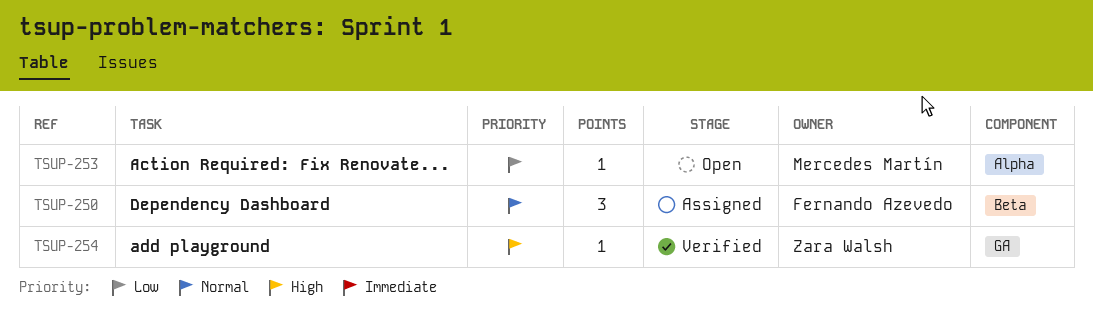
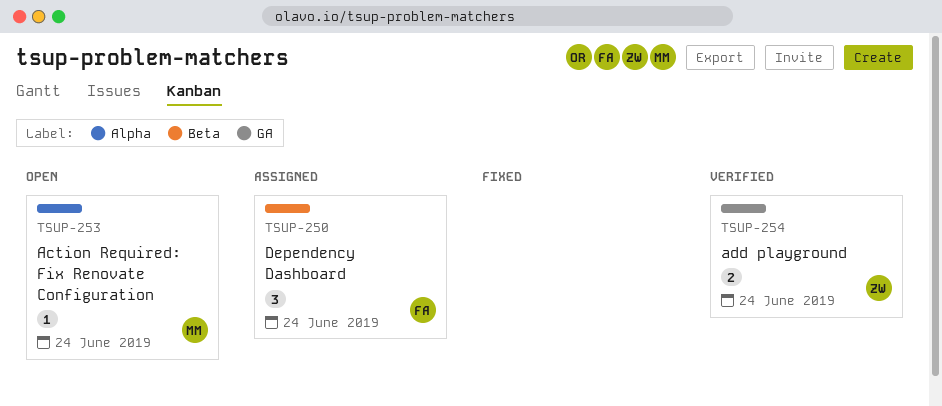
TSUP-254, estimate: 1 -> 2

